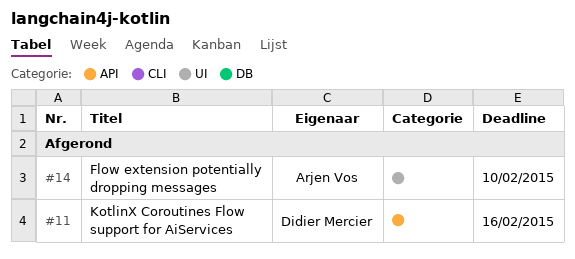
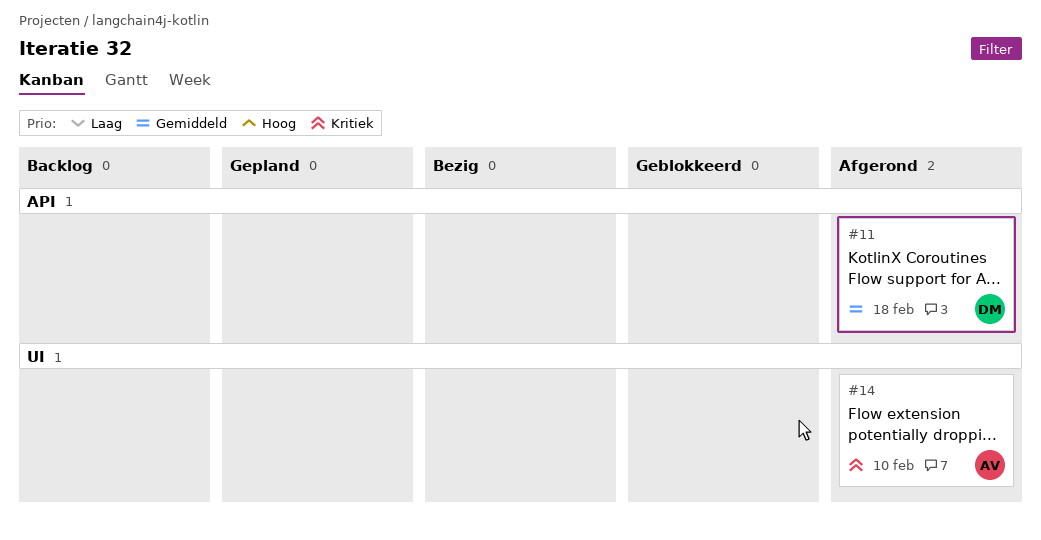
#11, due: Feb 16 -> Feb 18

